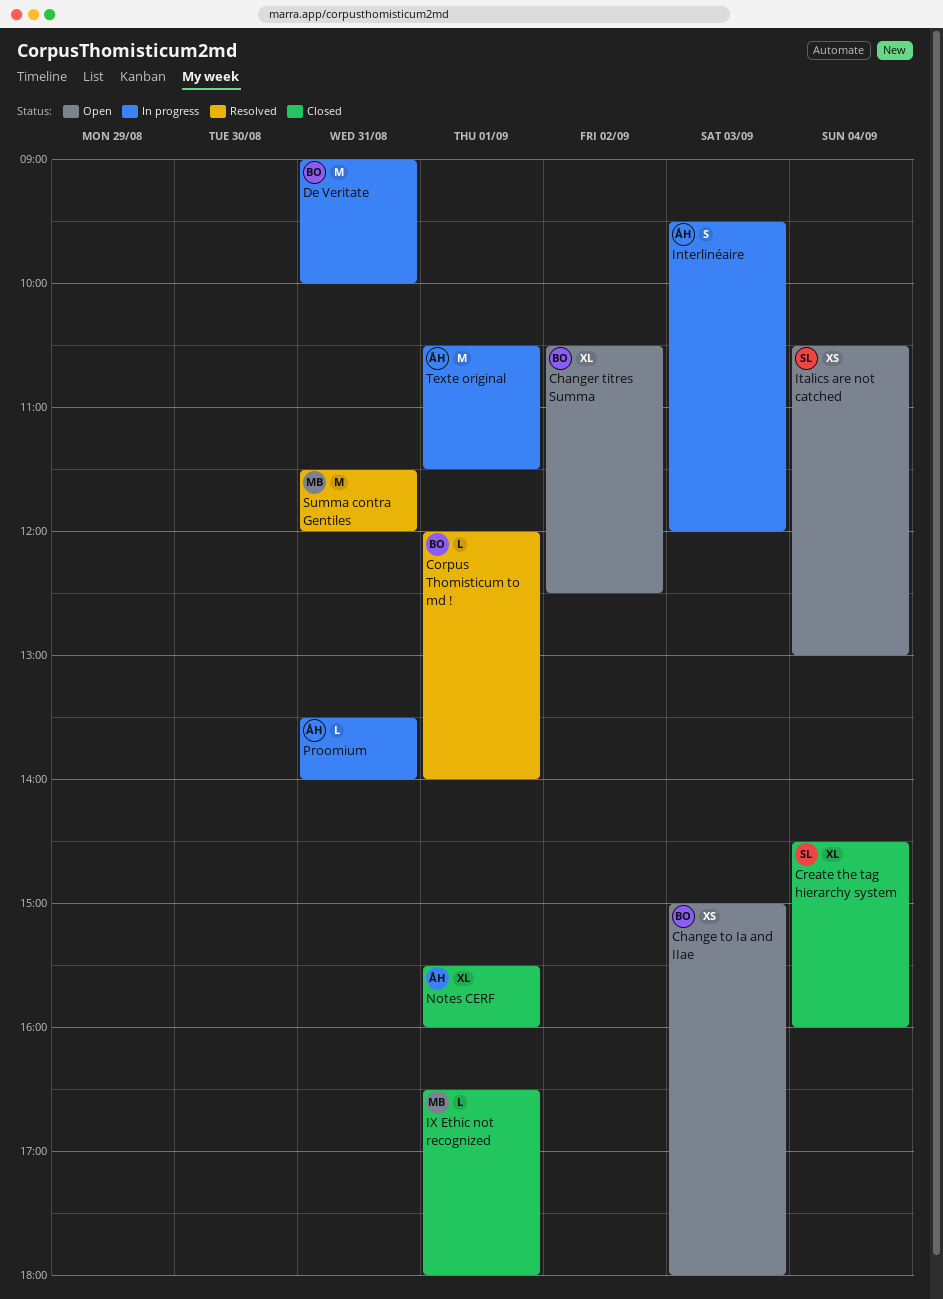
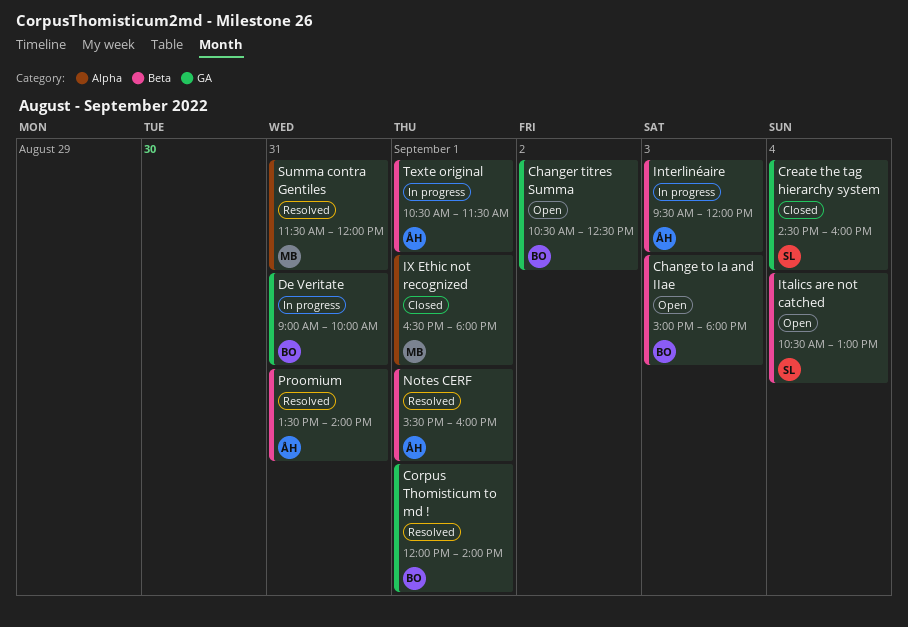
Notes CERF, status: Closed -> Resolved
Proomium, status: In progress -> Resolved

